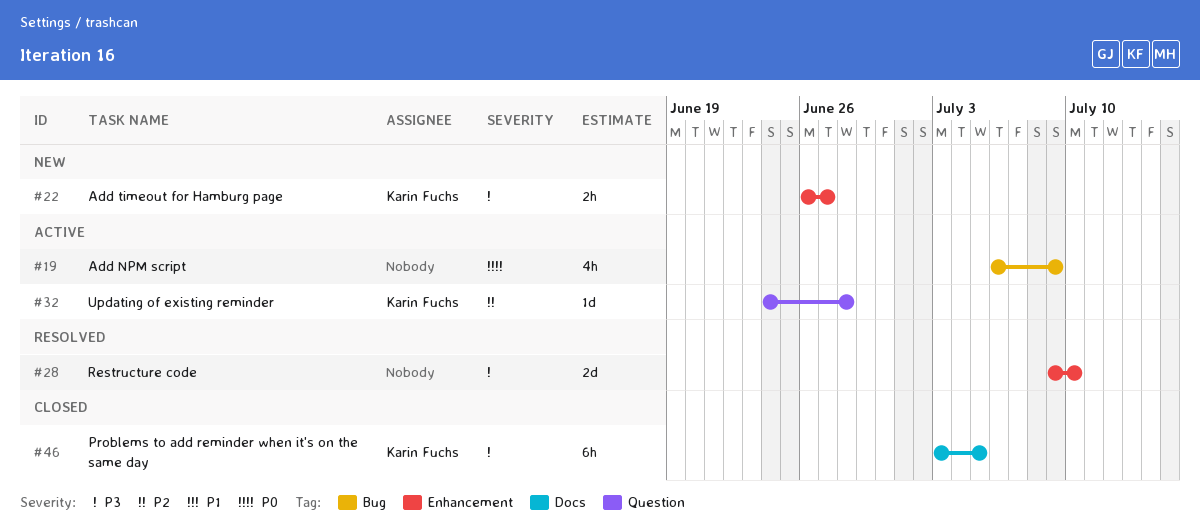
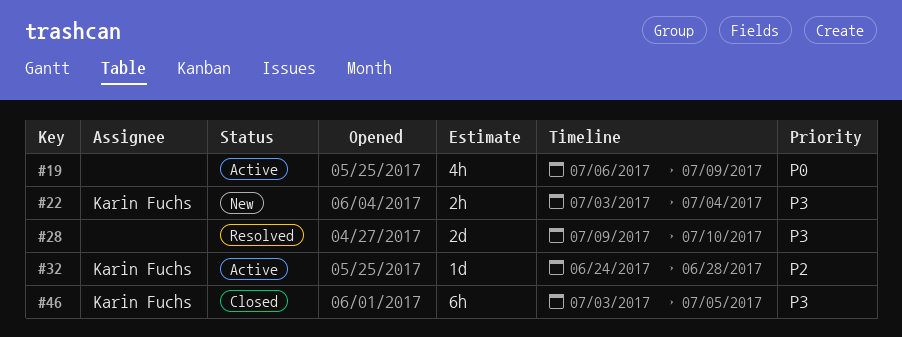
#22, start: Jun 26 -> Jul 3
#22, due: Jun 27 -> Jul 4

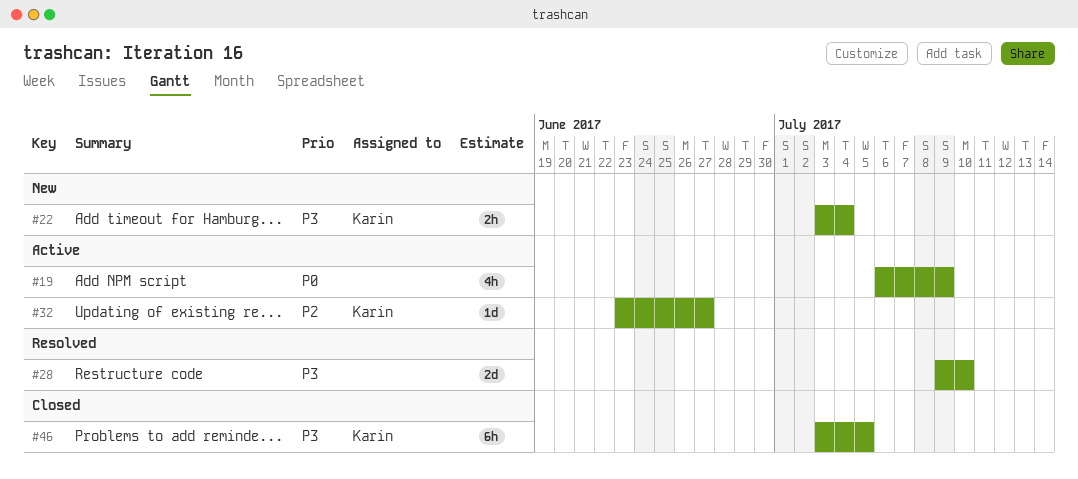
#32, start: Jun 24 -> Jun 23
#32, due: Jun 28 -> Jun 27

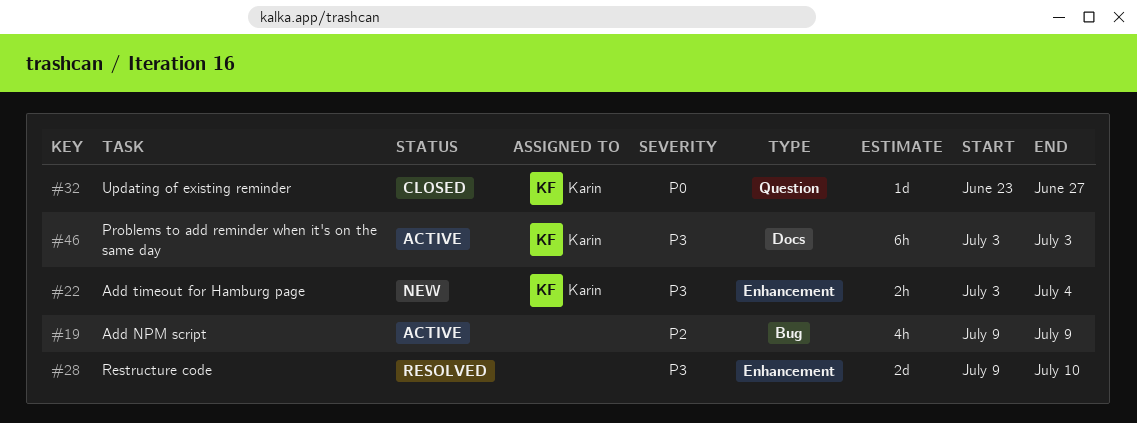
#19, priority: P0 -> P2
#19, start: Jul 6 -> Jul 9
#32, status: Active -> Closed
#32, priority: P2 -> P0
#46, status: Closed -> Active
#46, due: Jul 5 -> Jul 3

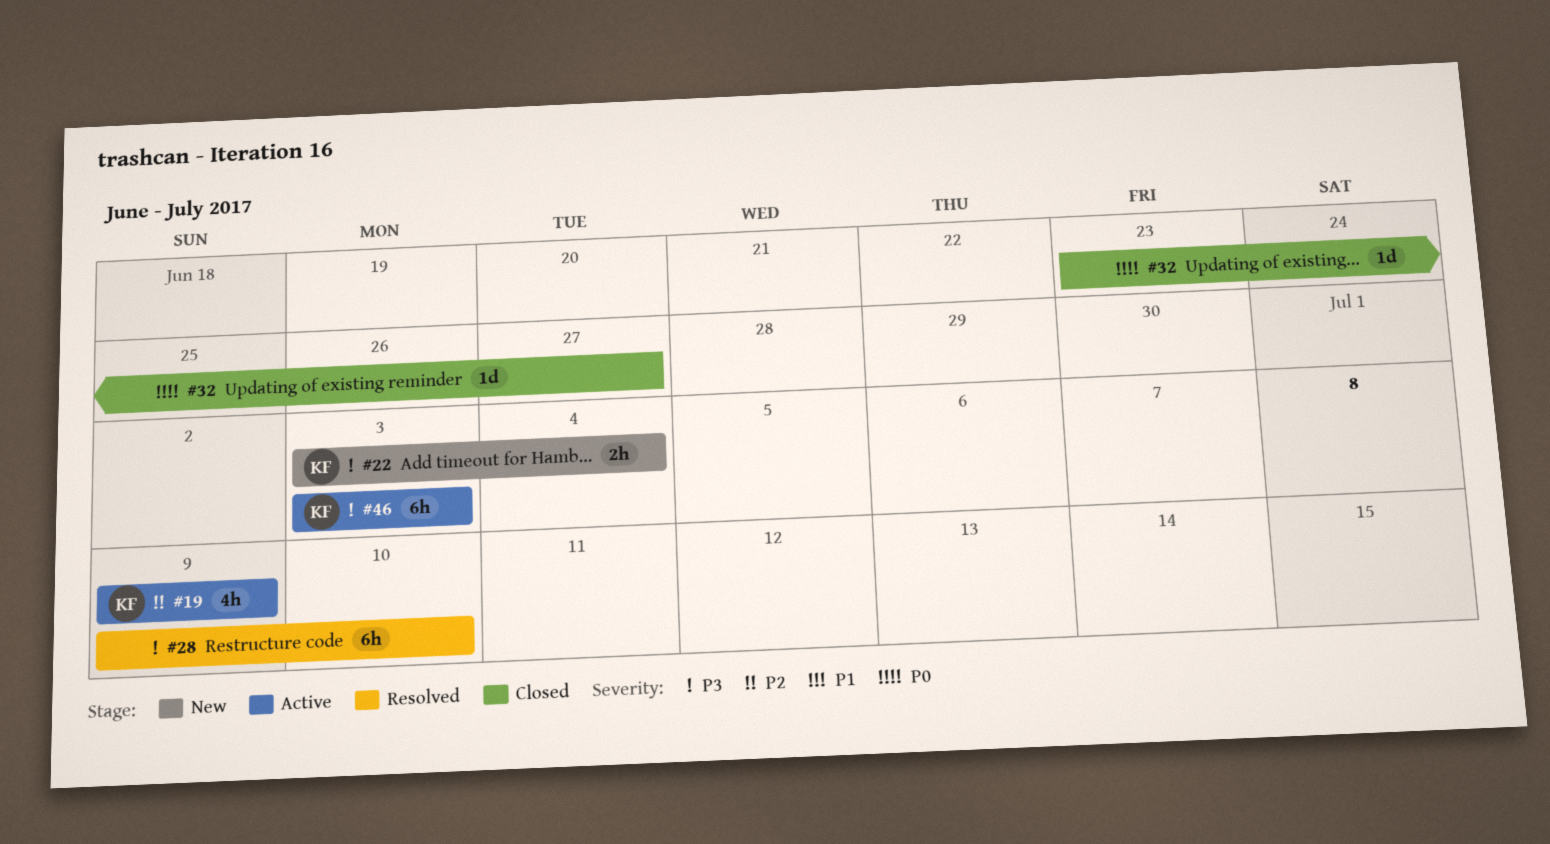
#19, owner: none -> Karin
#28, estimate: 2d -> 6h
#32, owner: Karin -> none

